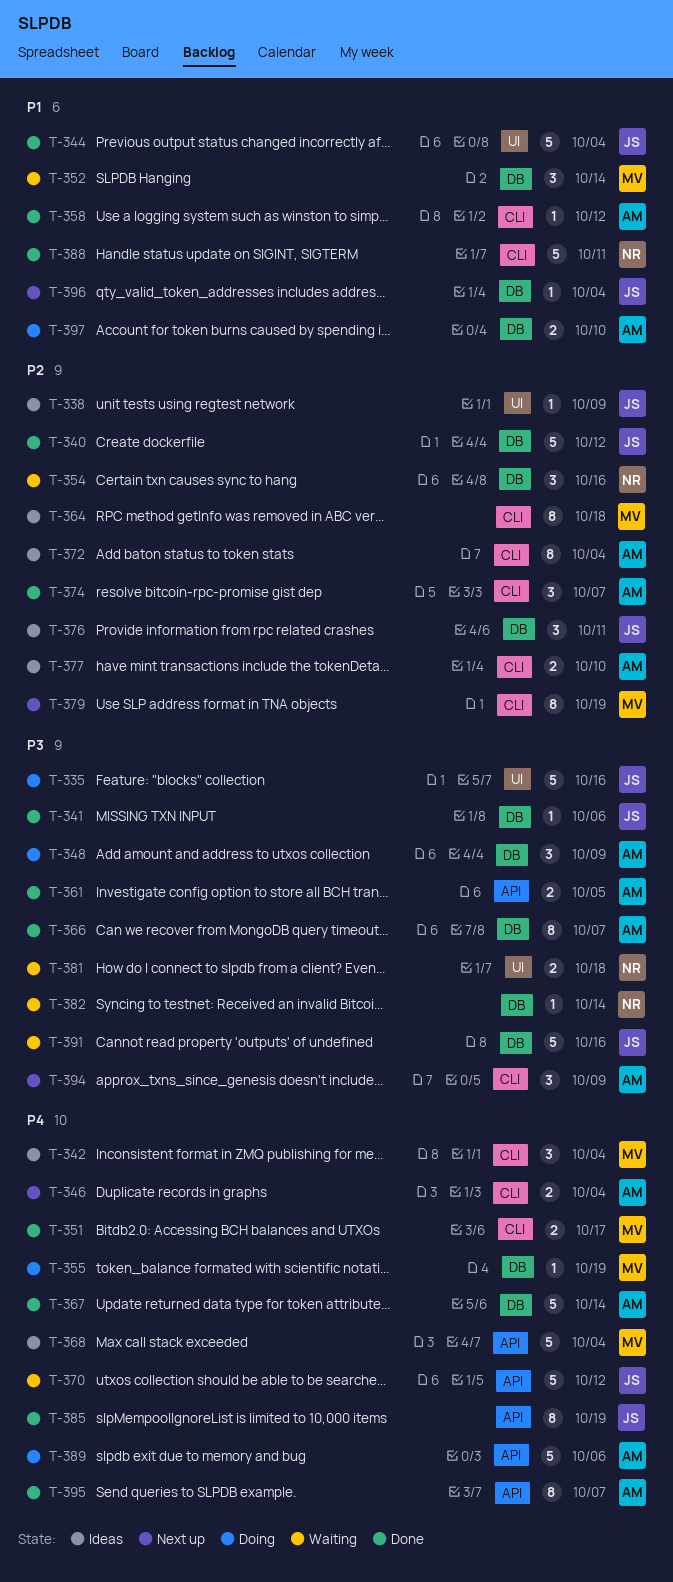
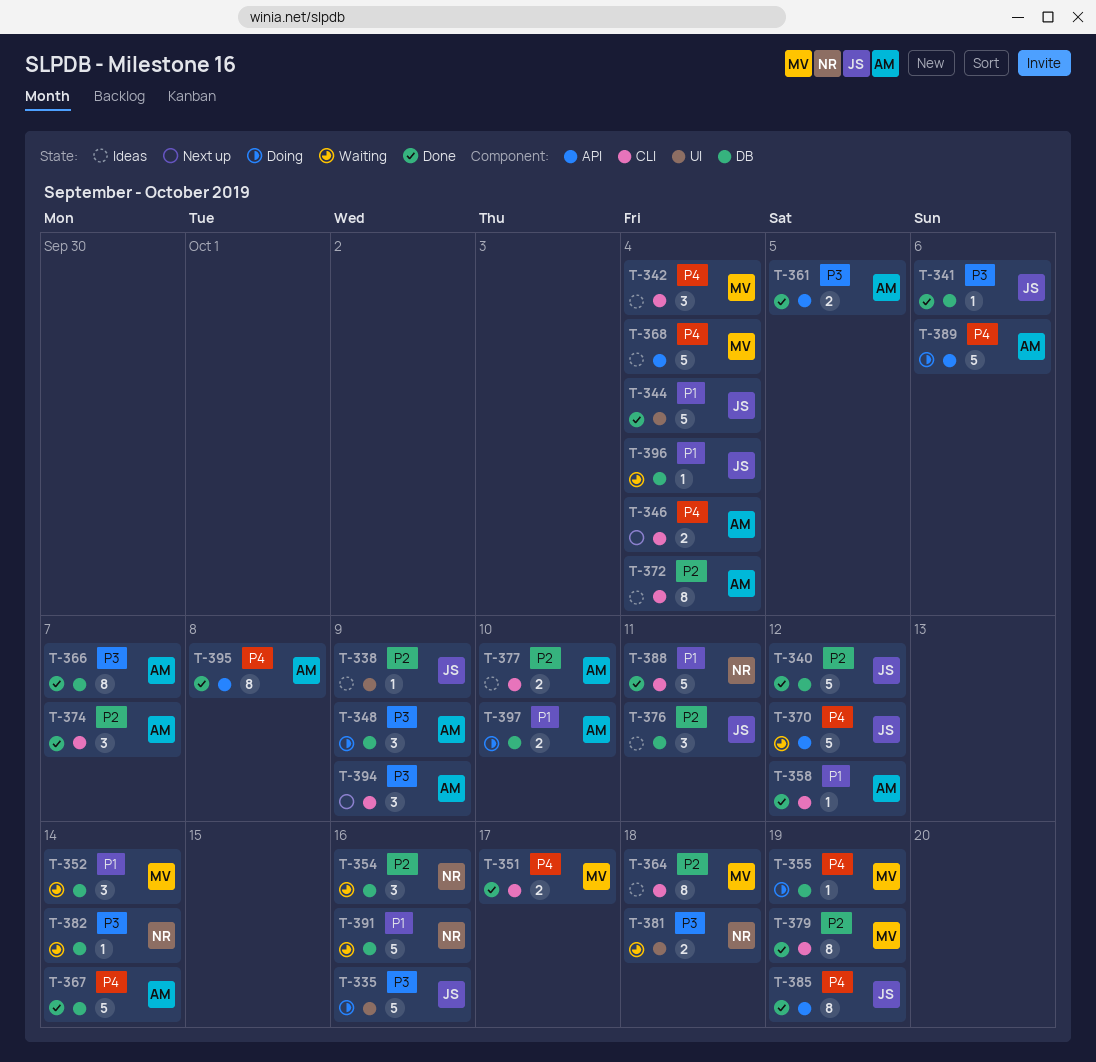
T-379, status: Next up -> Done
T-391, owner: JS -> NR
T-391, priority: P3 -> P1
T-395, due: Oct 7 -> Oct 8
T-396, status: Next up -> Waiting

